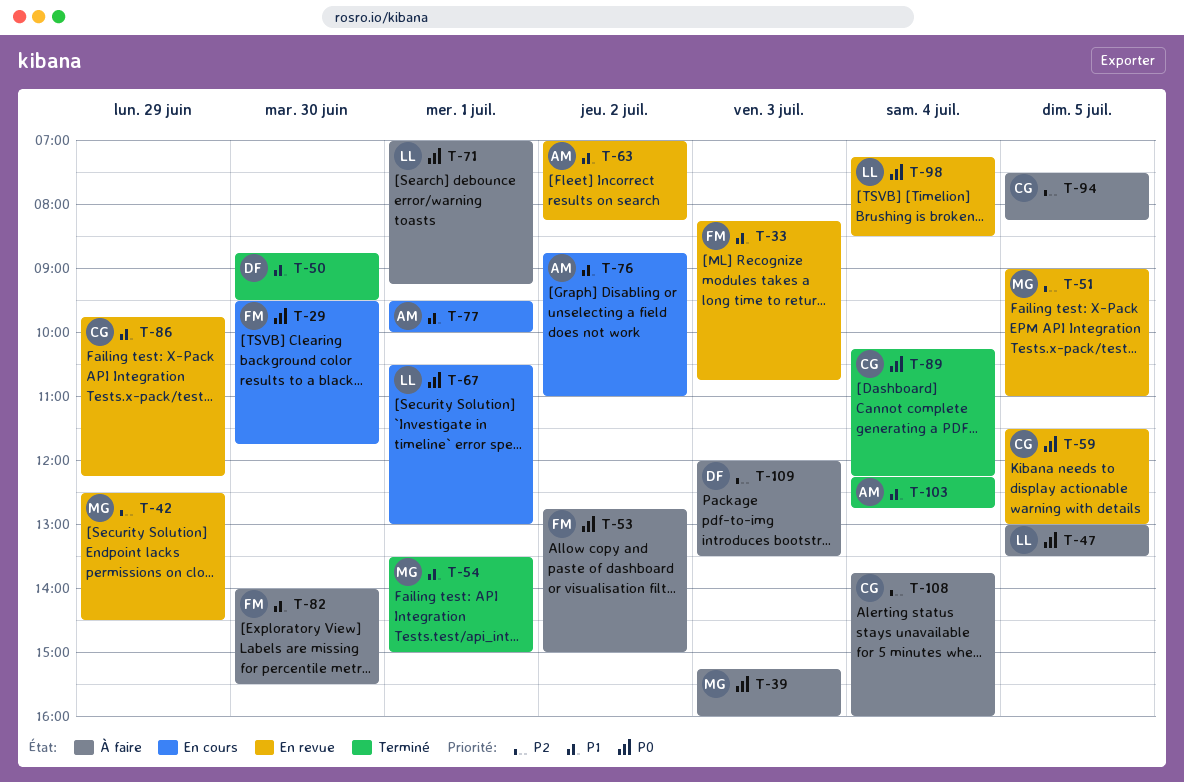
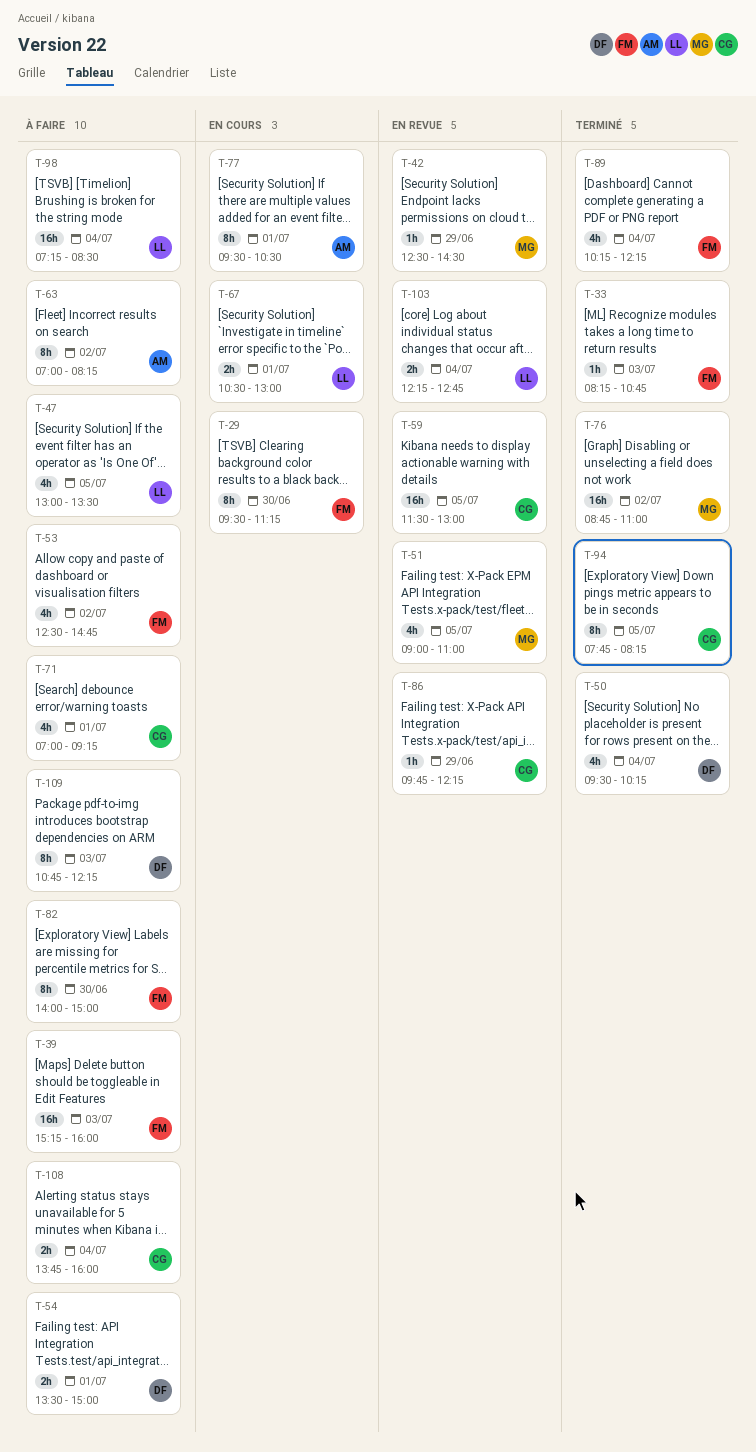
T-29, ends: 11:45 -> 11:15
T-33, status: En revue -> Terminé
T-39, owner: MG -> FM
T-50, day: Jun 30 -> Jul 4
T-50, begins: 08:45 -> 09:30
T-50, ends: 09:30 -> 10:15
T-53, begins: 12:45 -> 12:30
T-53, ends: 15:00 -> 14:45
T-54, status: Terminé -> À faire
T-54, owner: MG -> DF
T-63, status: En revue -> À faire
T-71, owner: LL -> CG
T-76, status: En cours -> Terminé
T-76, owner: AM -> MG
T-77, ends: 10:00 -> 10:30
T-82, ends: 15:30 -> 15:00
T-89, owner: CG -> FM
T-94, status: À faire -> Terminé
T-94, begins: 07:30 -> 07:45
T-98, status: En revue -> À faire
T-103, status: Terminé -> En revue
T-103, owner: AM -> LL
T-109, begins: 12:00 -> 10:45
T-109, ends: 13:30 -> 12:15

